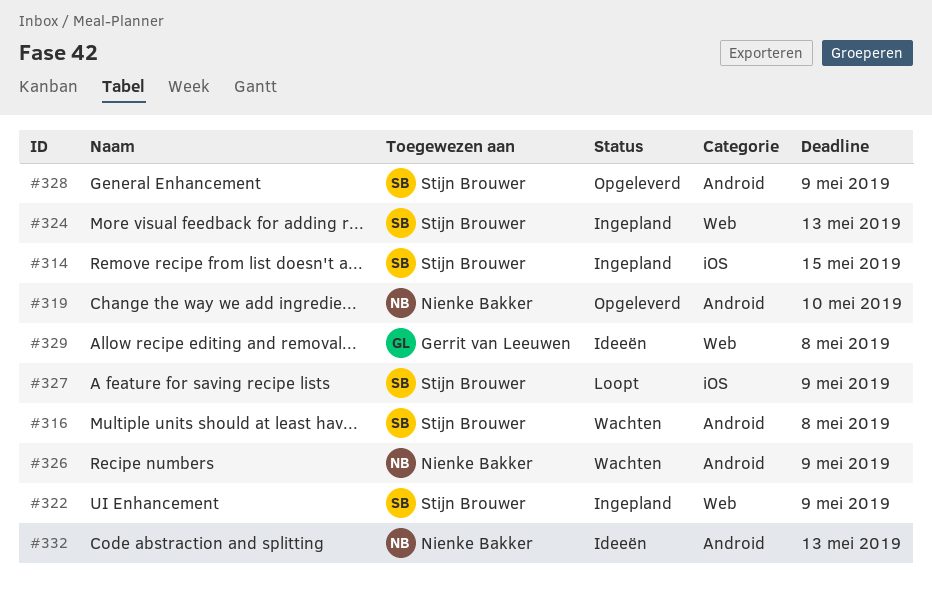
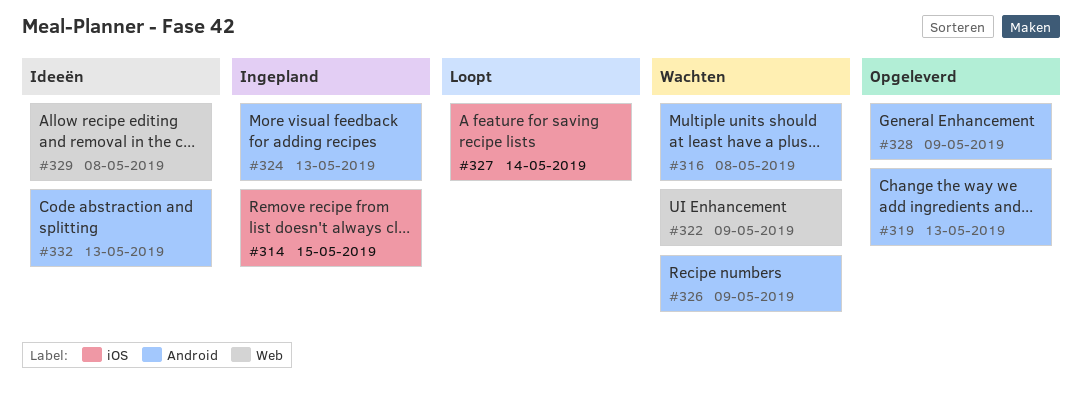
#319, due: May 10 -> May 13
#322, status: Ingepland -> Wachten
#324, label: Web -> Android
#327, due: May 9 -> May 14

